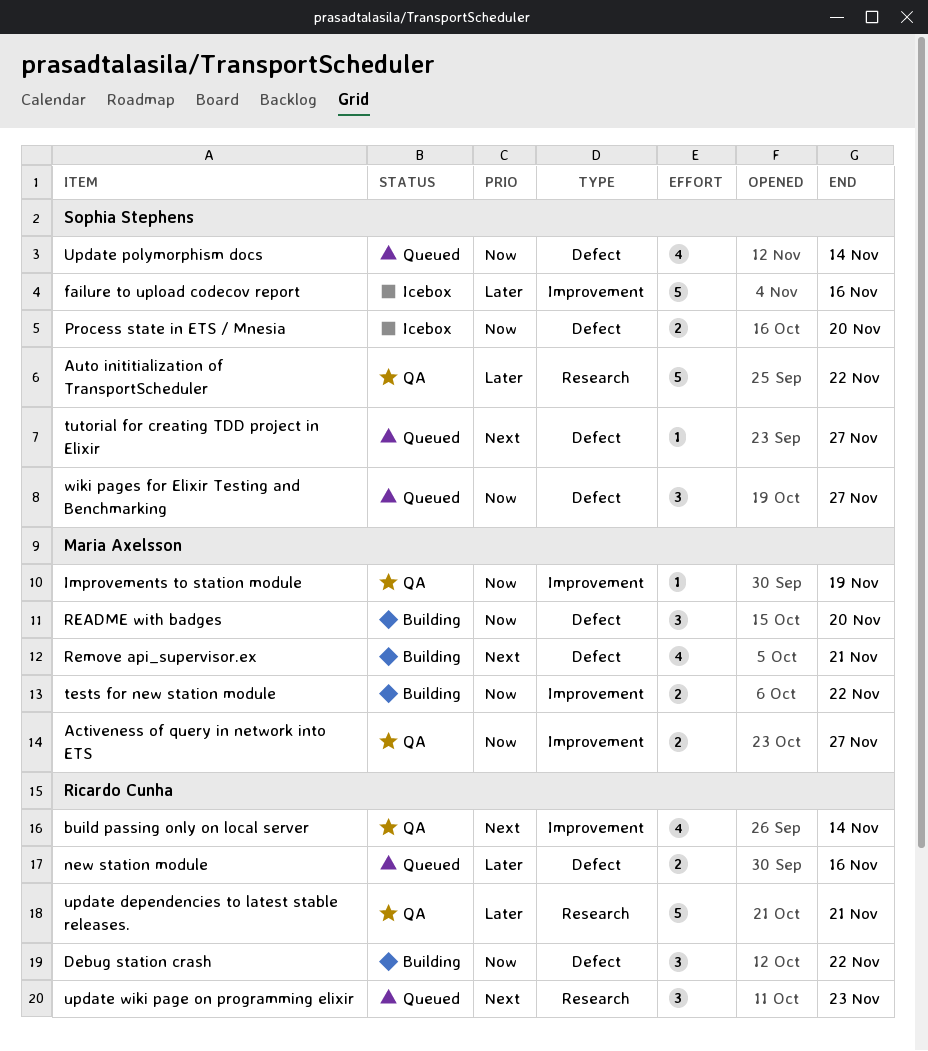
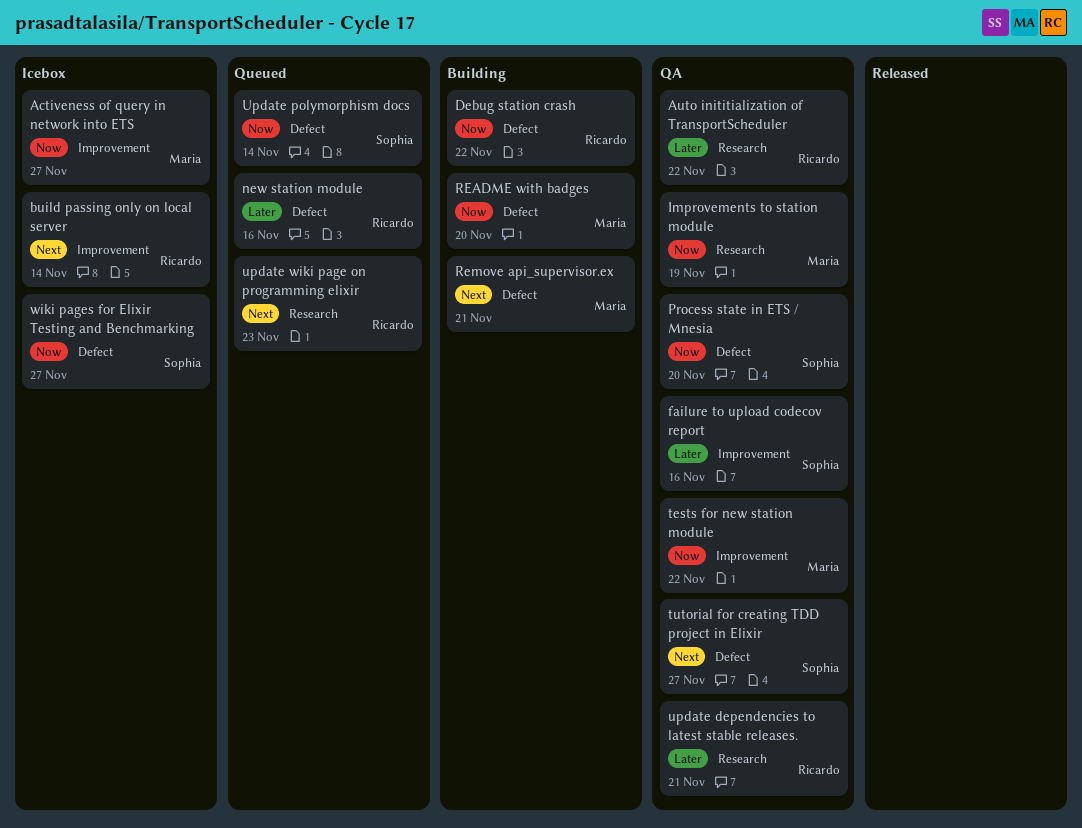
Activeness of query in network into ETS, status: QA -> Icebox
Auto inititialization of TransportScheduler, owner: Sophia Stephens -> Ricardo Cunha
build passing only on local server, status: QA -> Icebox
failure to upload codecov report, status: Icebox -> QA
Improvements to station module, label: Improvement -> Research
Process state in ETS / Mnesia, status: Icebox -> QA
tests for new station module, status: Building -> QA
tutorial for creating TDD project in Elixir, status: Queued -> QA
wiki pages for Elixir Testing and Benchmarking, status: Queued -> Icebox

